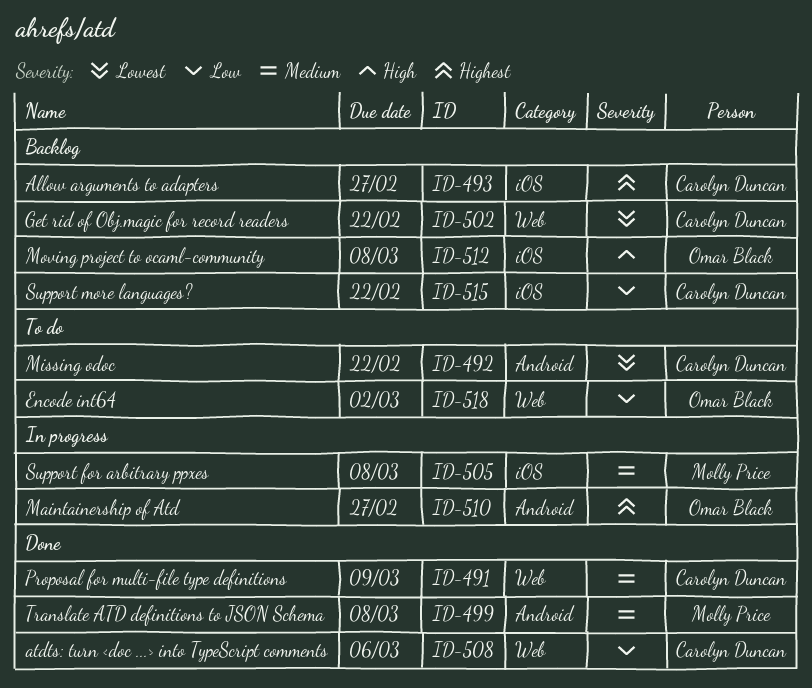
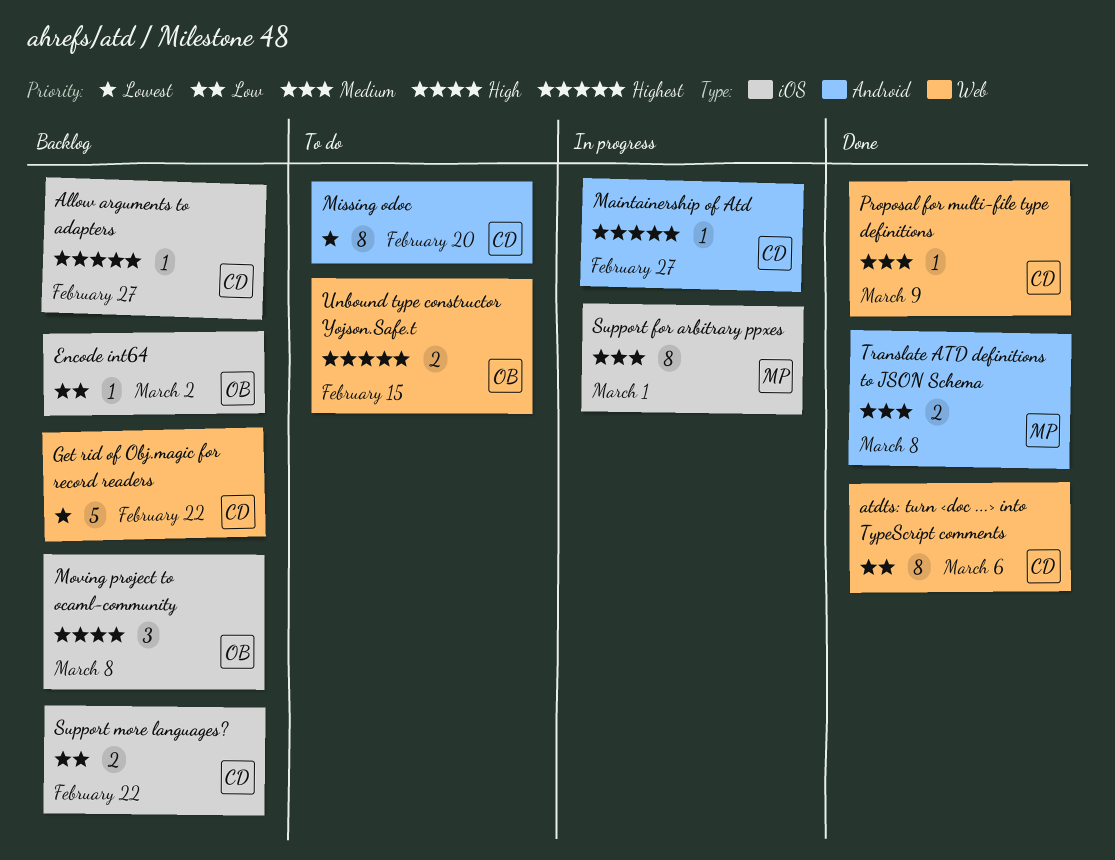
Encode int64, status: To do -> Backlog
Encode int64, label: Web -> iOS
Maintainership of Atd, owner: Omar Black -> Carolyn Duncan
Missing odoc, due: Feb 22 -> Feb 20
Support for arbitrary ppxes, due: Mar 8 -> Mar 1
Unbound type constructor Yojson.Safe.t: none -> present

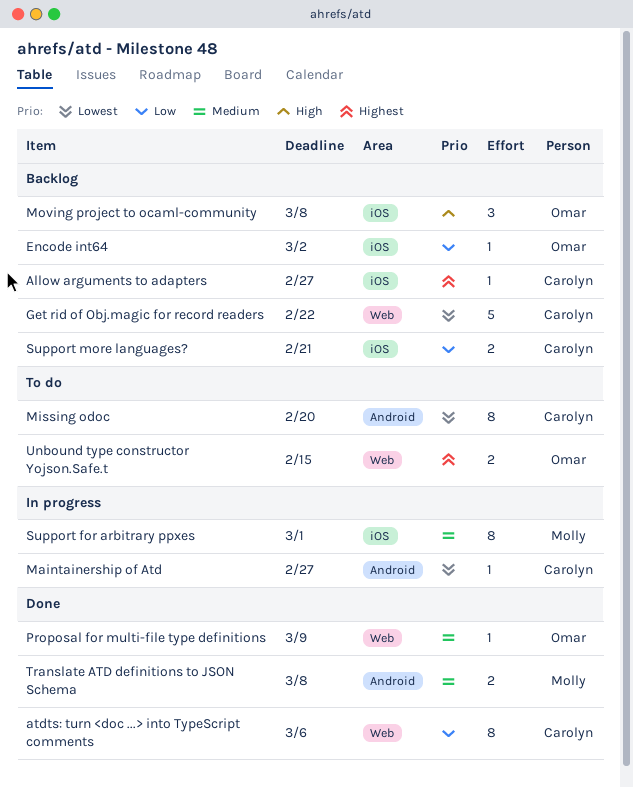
Maintainership of Atd, priority: Highest -> Lowest
Proposal for multi-file type definitions, owner: Carolyn -> Omar
Support more languages?, due: Feb 22 -> Feb 21

